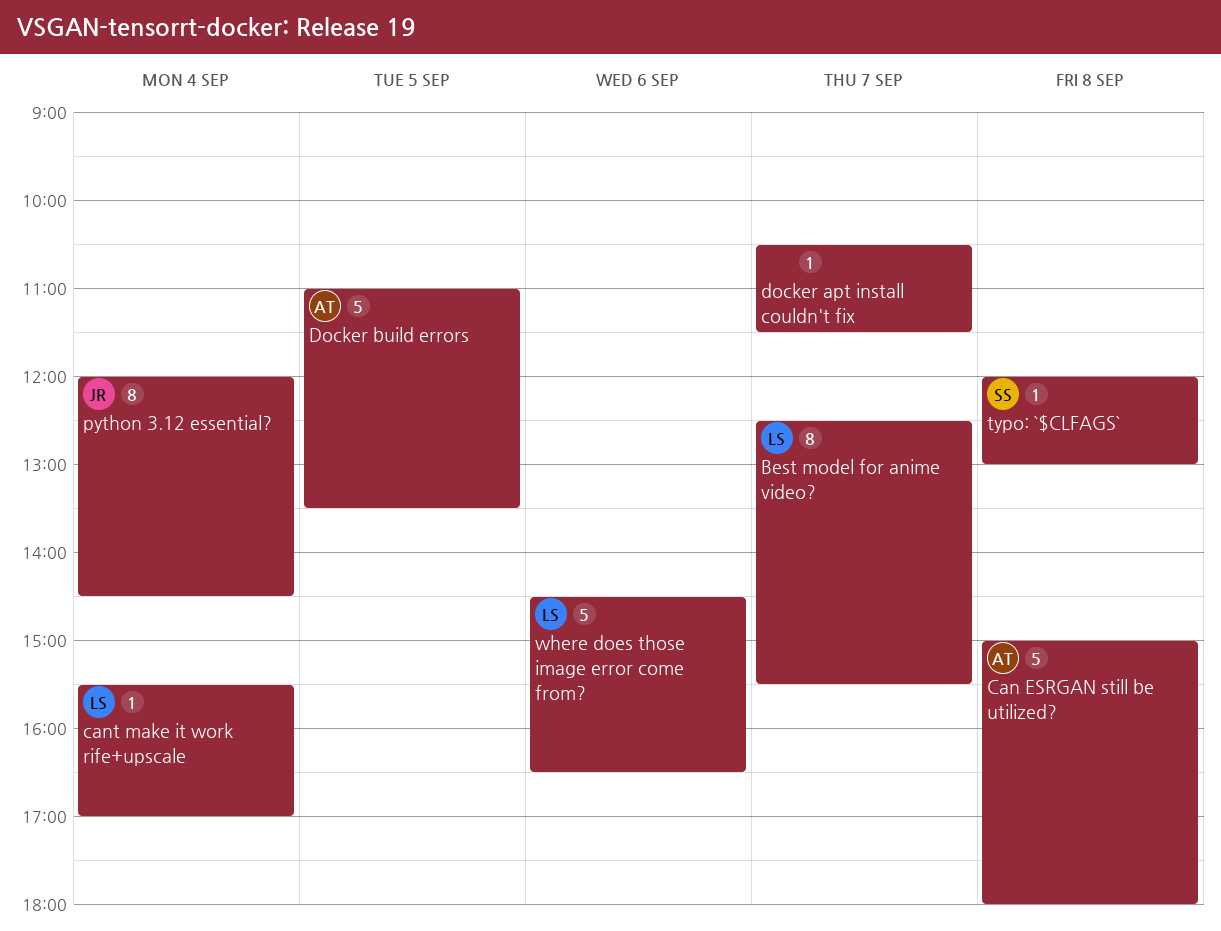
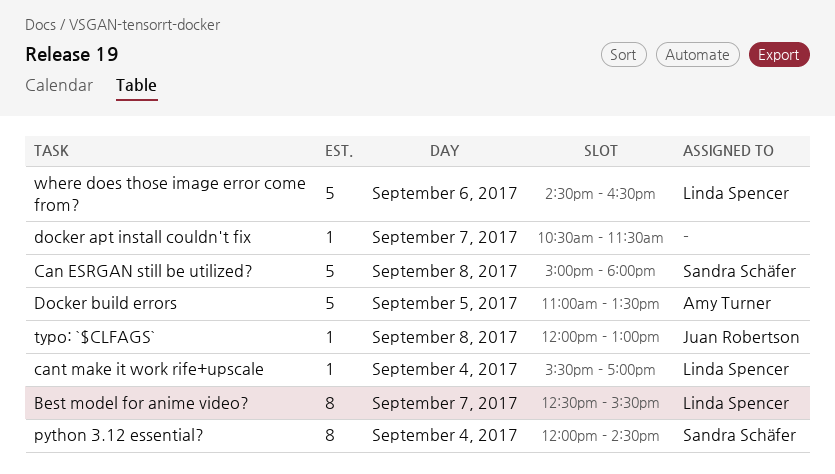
Can ESRGAN still be utilized?, owner: Amy Turner -> Sandra Schäfer
python 3.12 essential?, owner: Juan Robertson -> Sandra Schäfer
typo: `$CLFAGS`, owner: Sandra Schäfer -> Juan Robertson

